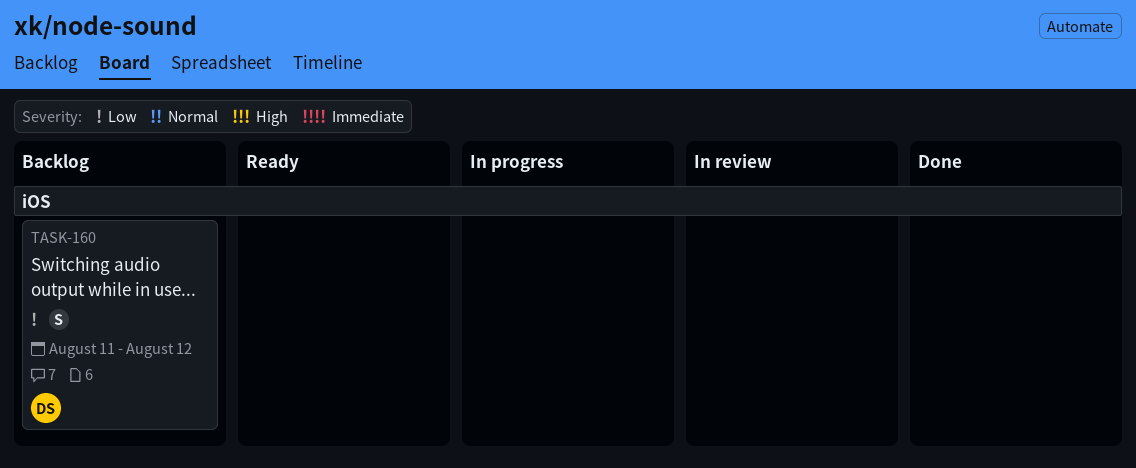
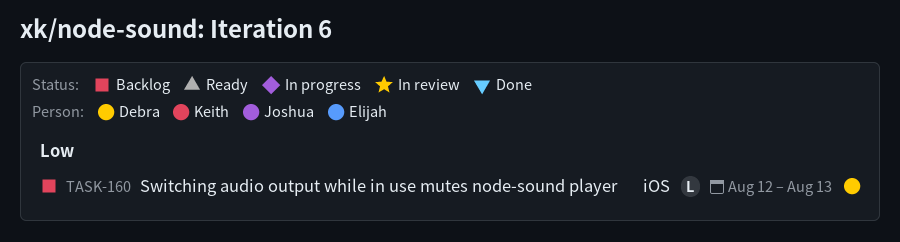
TASK-160, estimate: S -> L
TASK-160, start: Aug 11 -> Aug 12
TASK-160, due: Aug 12 -> Aug 13

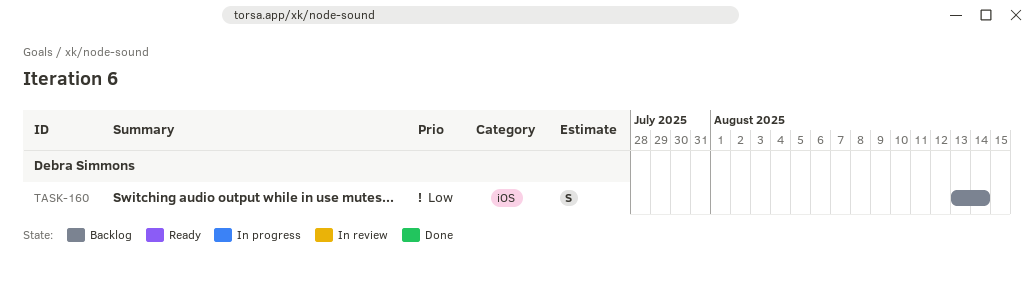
TASK-160, estimate: L -> S
TASK-160, start: Aug 12 -> Aug 13
TASK-160, due: Aug 13 -> Aug 14

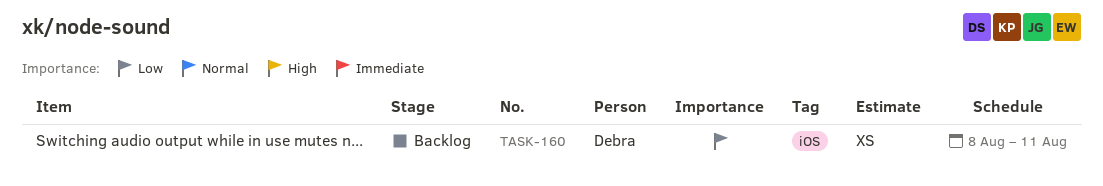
TASK-160, estimate: S -> XS
TASK-160, start: Aug 13 -> Aug 8
TASK-160, due: Aug 14 -> Aug 11

